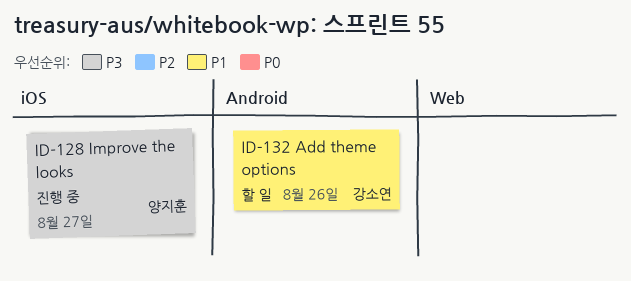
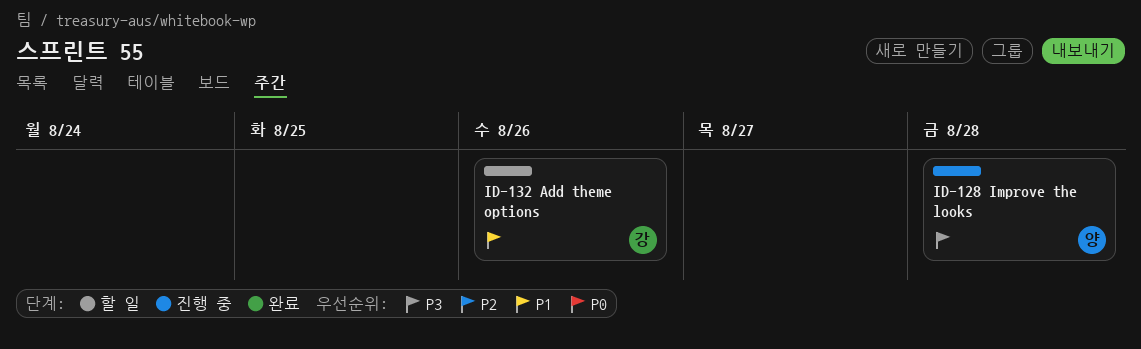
ID-128, due: Aug 27 -> Aug 28

